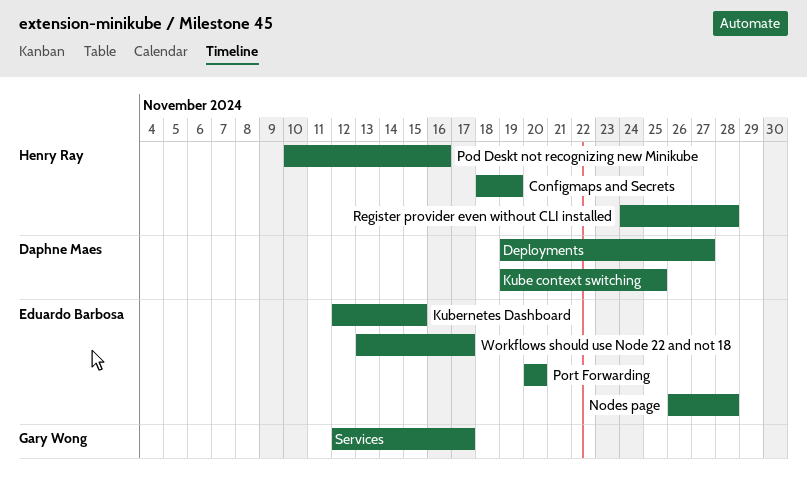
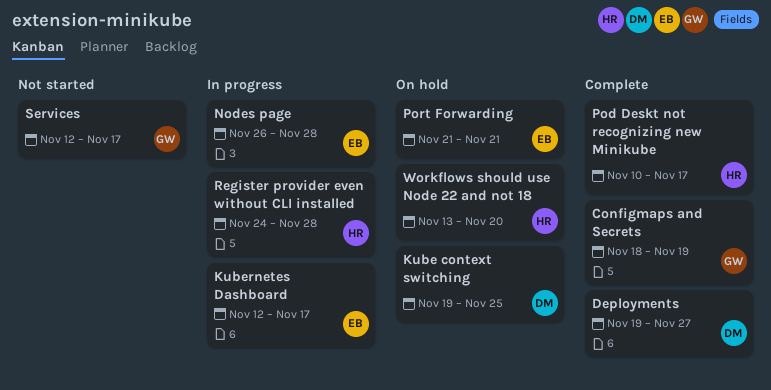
Configmaps and Secrets, owner: Henry Ray -> Gary Wong
Kubernetes Dashboard, due: Nov 15 -> Nov 17
Pod Deskt not recognizing new Minikube, due: Nov 16 -> Nov 17
Port Forwarding, start: Nov 20 -> Nov 21
Port Forwarding, due: Nov 20 -> Nov 21
Workflows should use Node 22 and not 18, owner: Eduardo Barbosa -> Henry Ray
Workflows should use Node 22 and not 18, due: Nov 17 -> Nov 20

